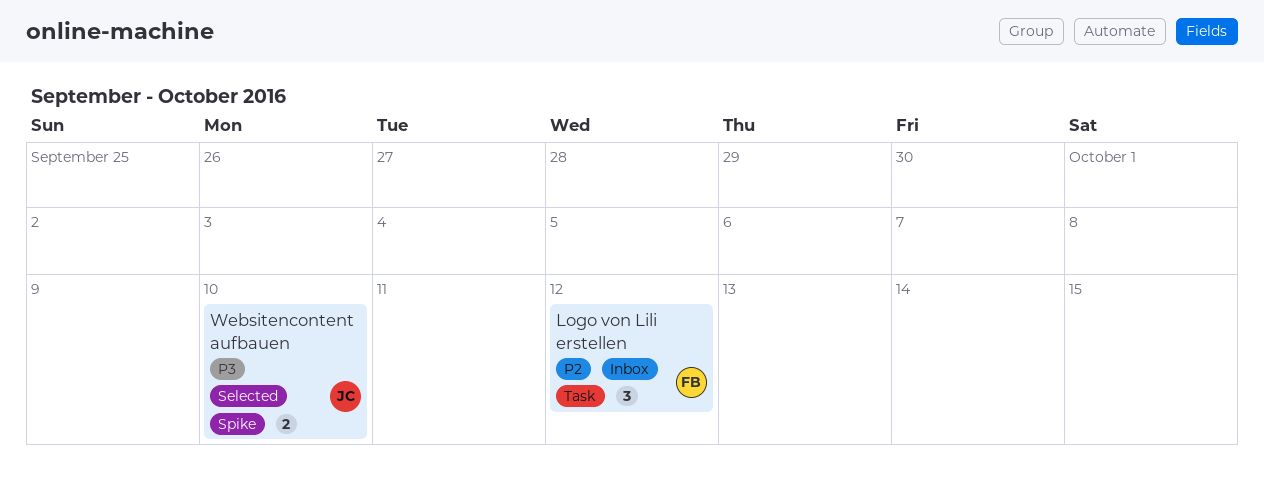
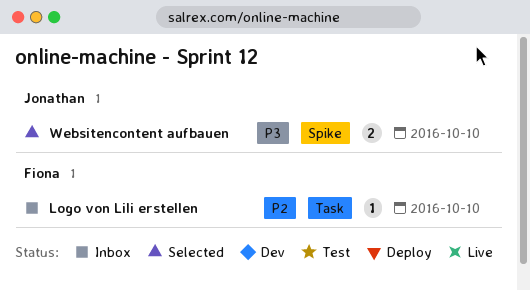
Logo von Lili erstellen, estimate: 3 -> 1
Logo von Lili erstellen, due: Oct 12 -> Oct 10

